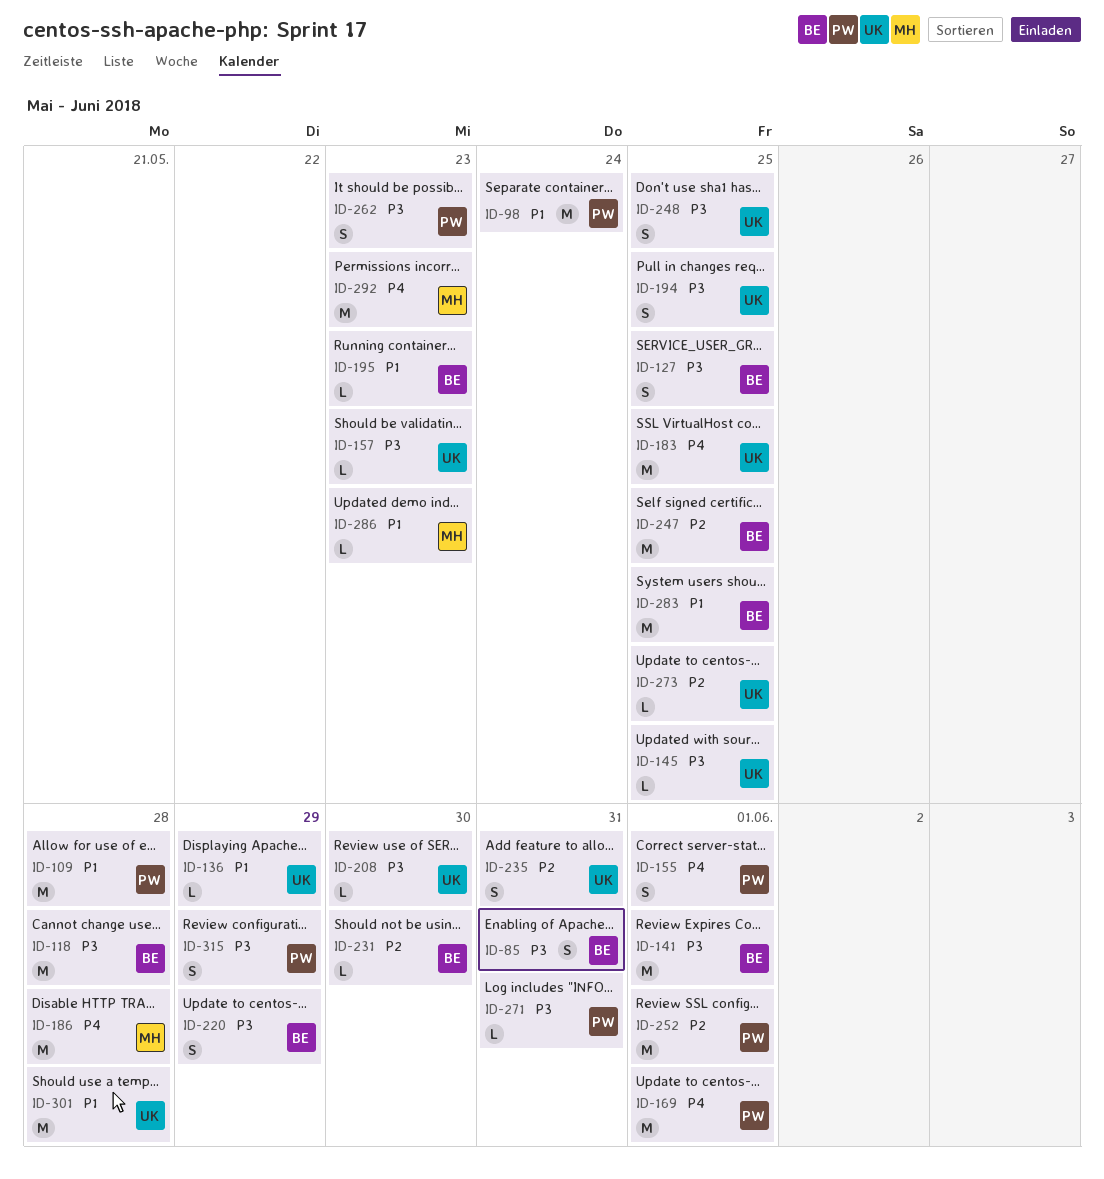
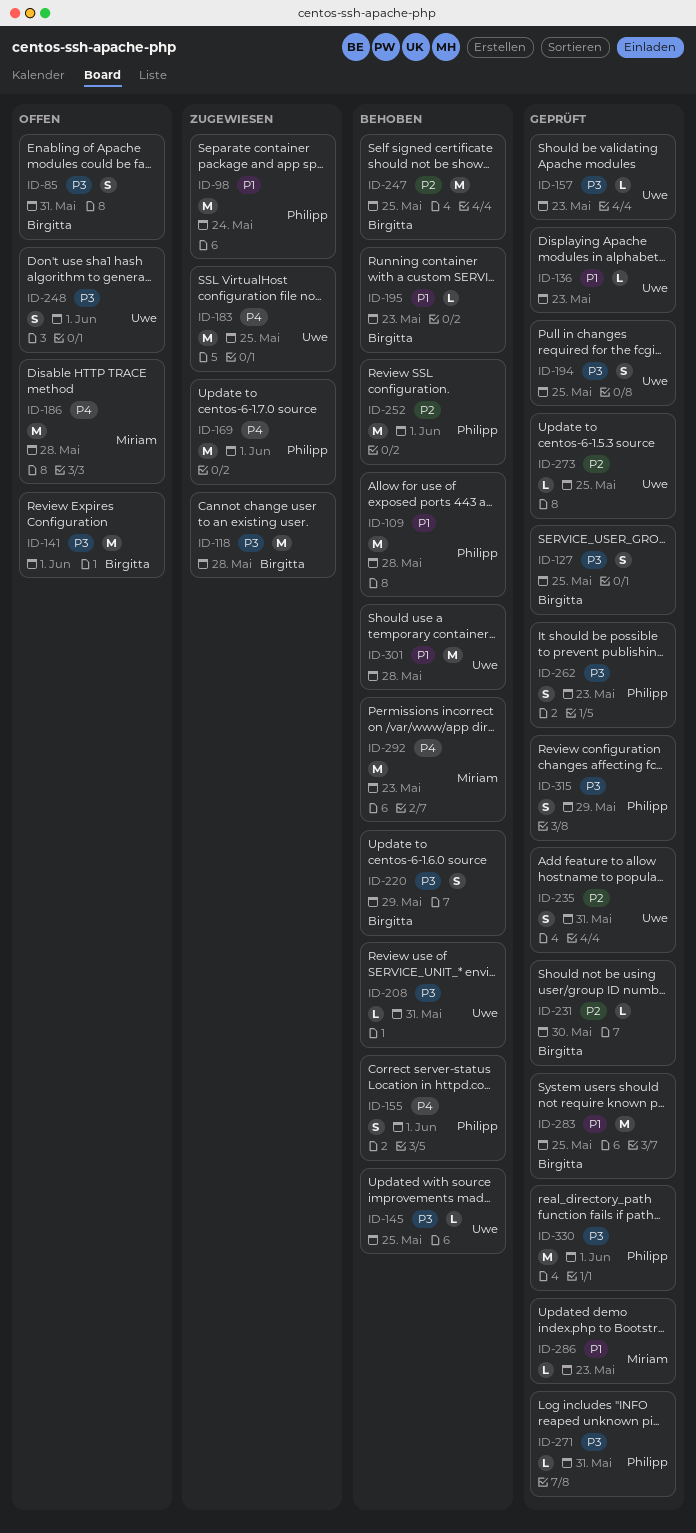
ID-136, due: May 29 -> May 23
ID-208, due: May 30 -> May 31
ID-248, due: May 25 -> Jun 1
ID-330: none -> present

